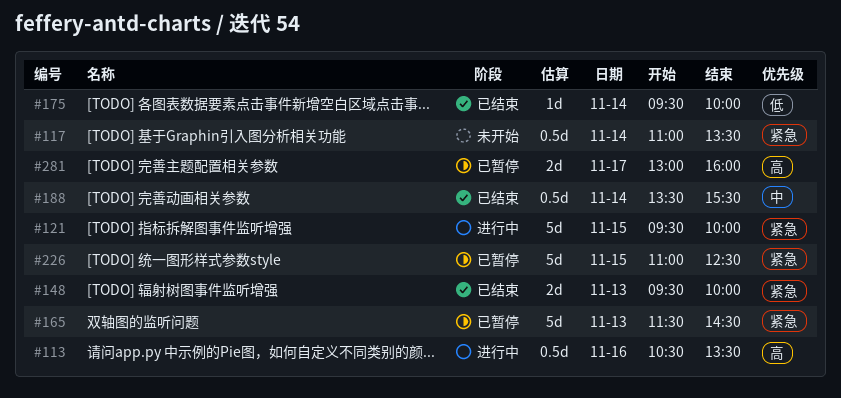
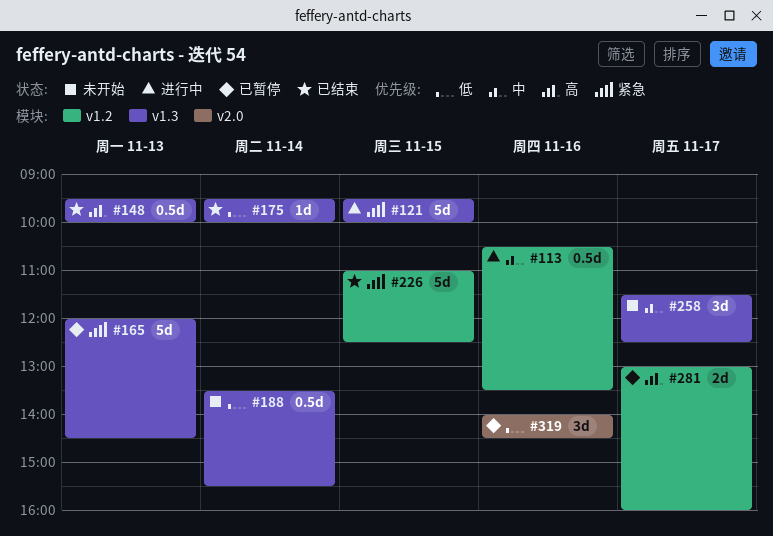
#113, priority: 高 -> 中
#117: present -> none
#148, priority: 紧急 -> 高
#148, estimate: 2d -> 0.5d
#165, begins: 11:30 -> 12:00
#188, status: 已结束 -> 未开始
#188, priority: 中 -> 低
#226, status: 已暂停 -> 已结束
#258: none -> present
#319: none -> present

